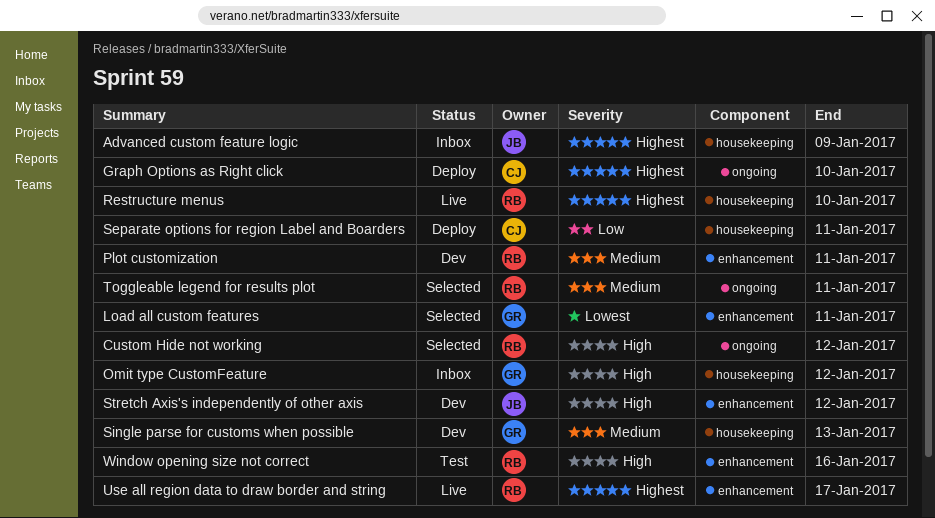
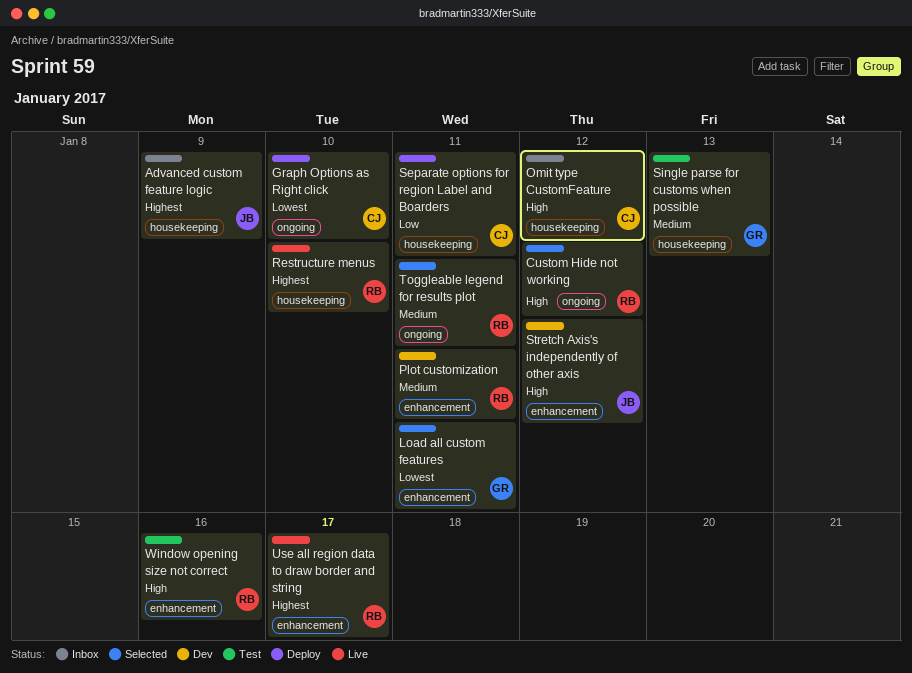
Graph Options as Right click, priority: Highest -> Lowest
Omit type CustomFeature, owner: GR -> CJ
Single parse for customs when possible, status: Dev -> Test

